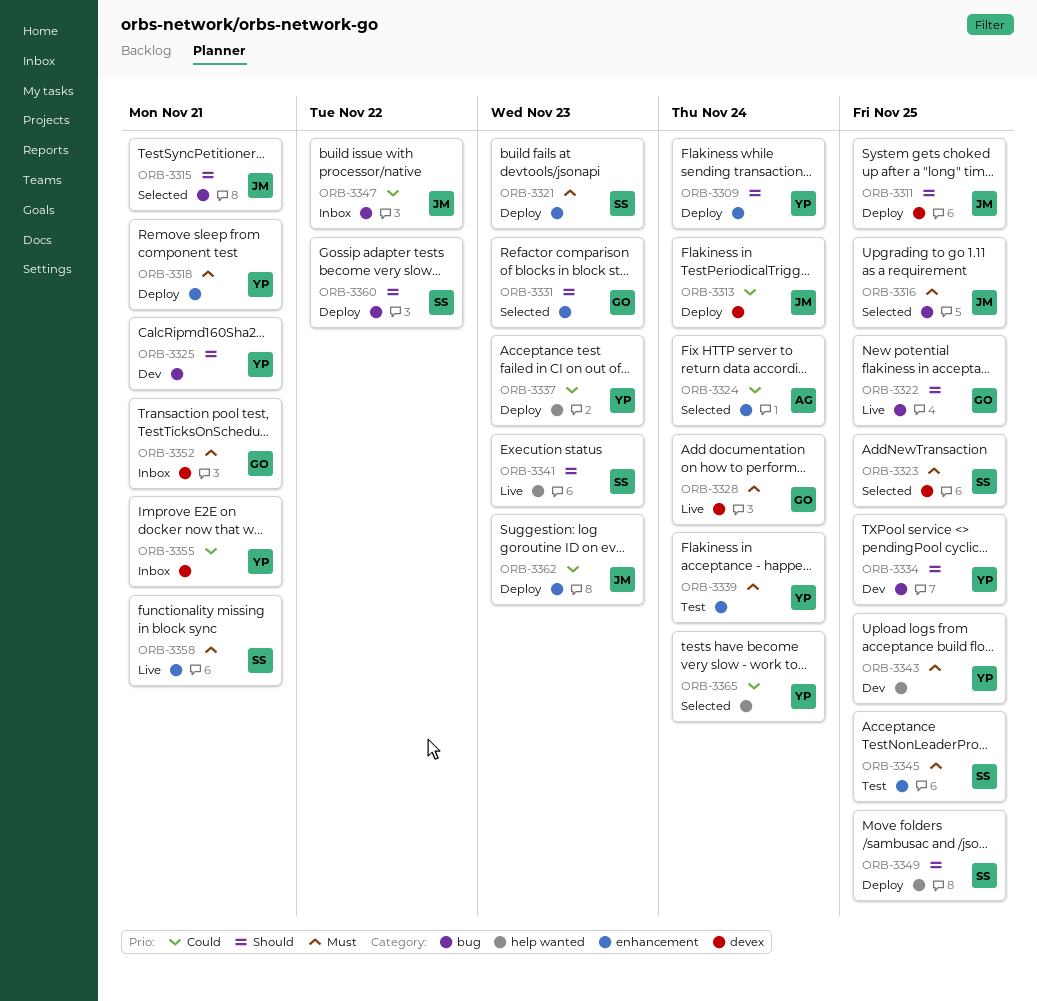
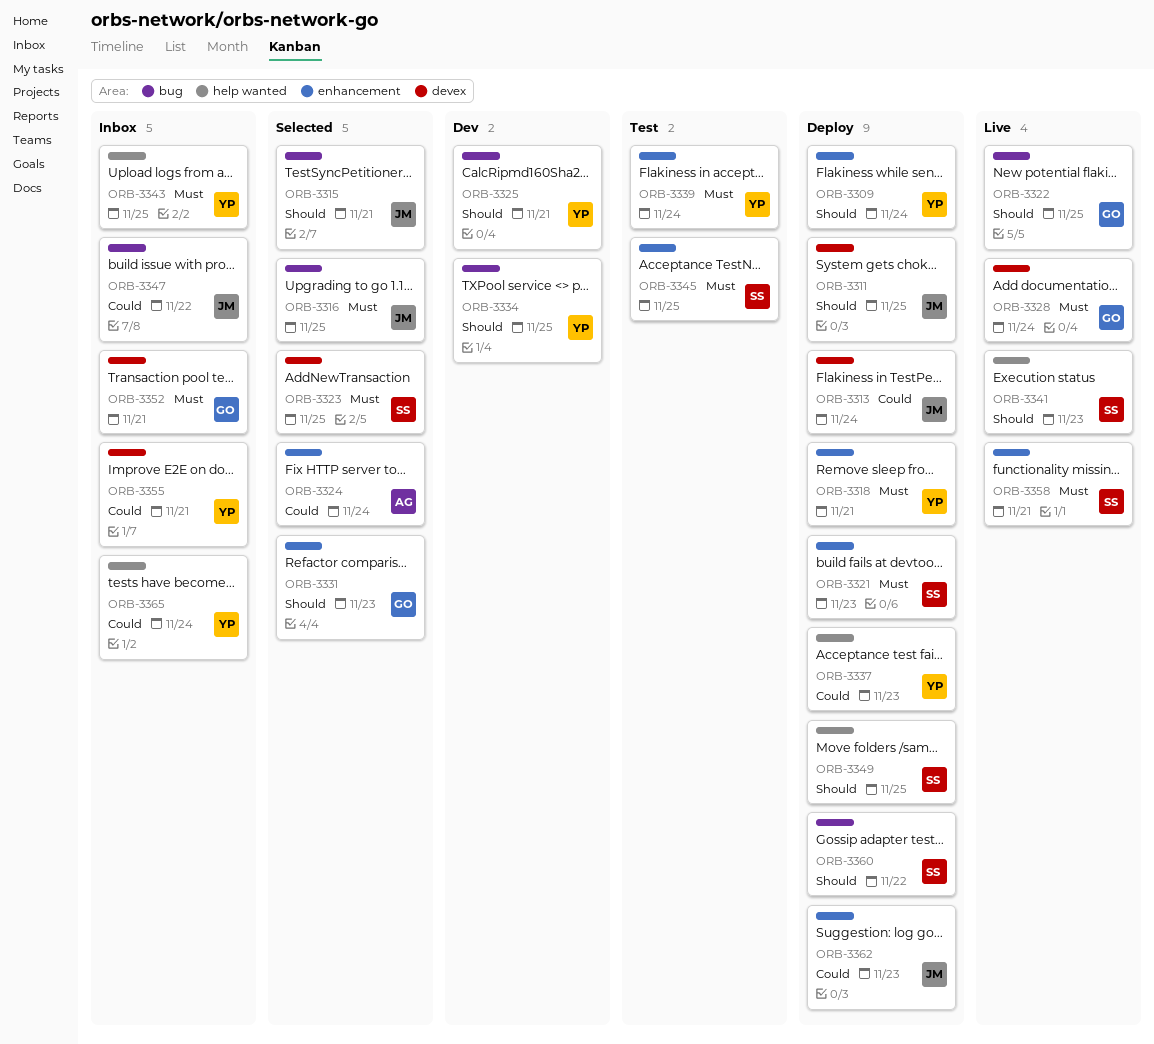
ORB-3343, status: Dev -> Inbox
ORB-3365, status: Selected -> Inbox

